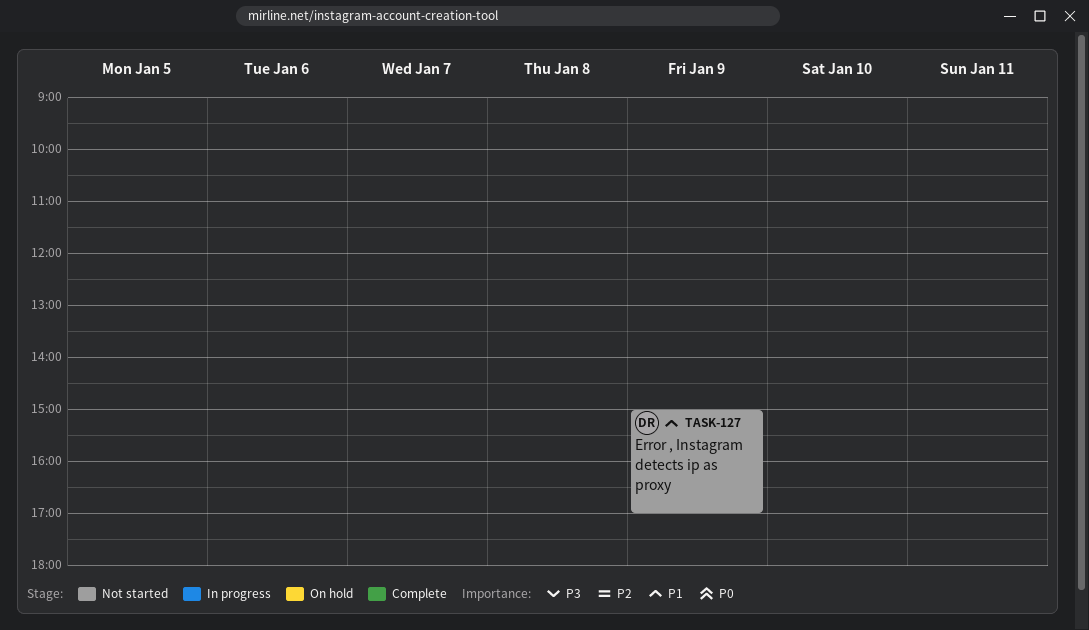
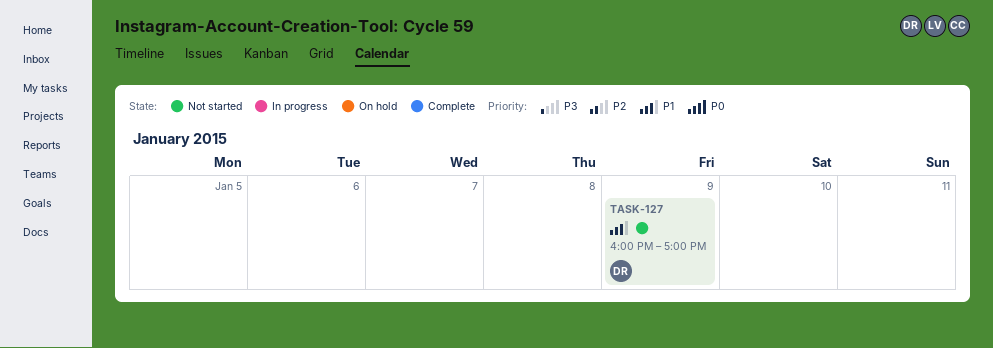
TASK-127, begins: 15:00 -> 16:00

